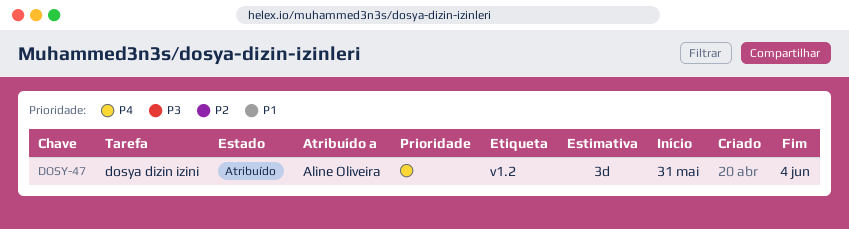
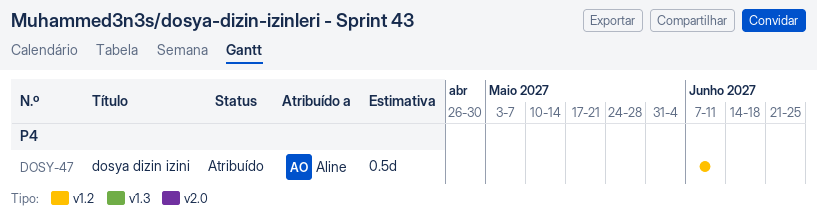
DOSY-47, estimate: 3d -> 0.5d
DOSY-47, start: May 31 -> Jun 7
DOSY-47, due: Jun 4 -> Jun 11

